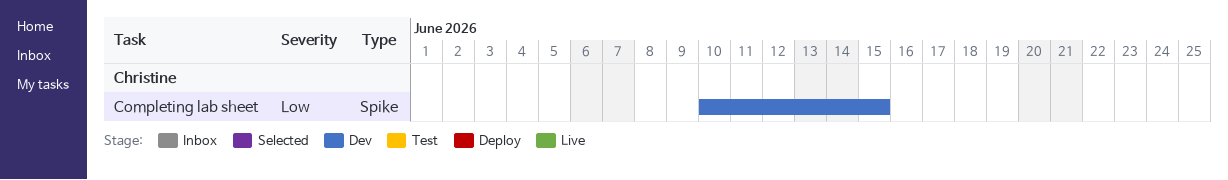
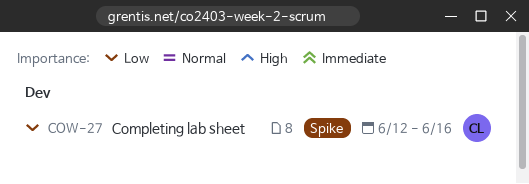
Completing lab sheet, start: Jun 10 -> Jun 12
Completing lab sheet, due: Jun 15 -> Jun 16

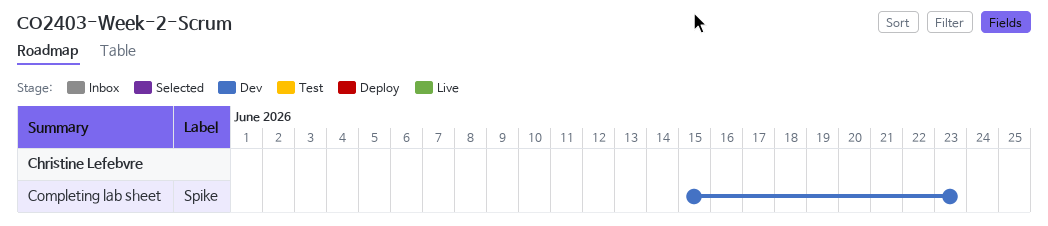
Completing lab sheet, start: Jun 12 -> Jun 15
Completing lab sheet, due: Jun 16 -> Jun 23

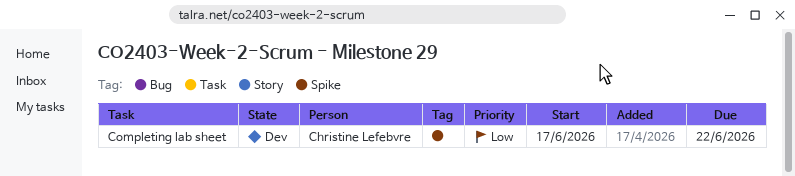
Completing lab sheet, start: Jun 15 -> Jun 17
Completing lab sheet, due: Jun 23 -> Jun 22

